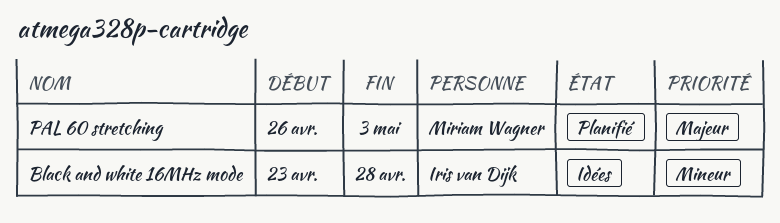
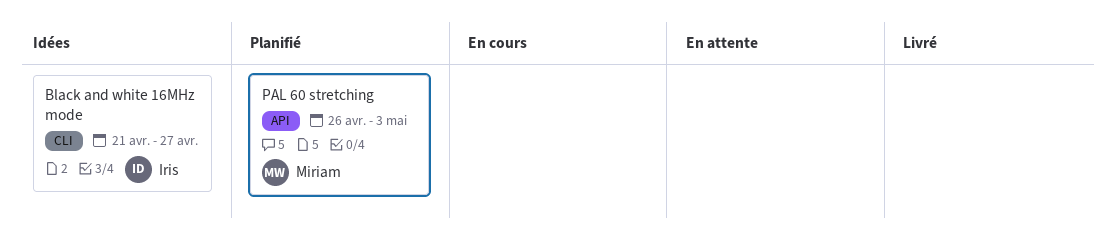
Black and white 16MHz mode, start: Apr 23 -> Apr 21
Black and white 16MHz mode, due: Apr 28 -> Apr 27

